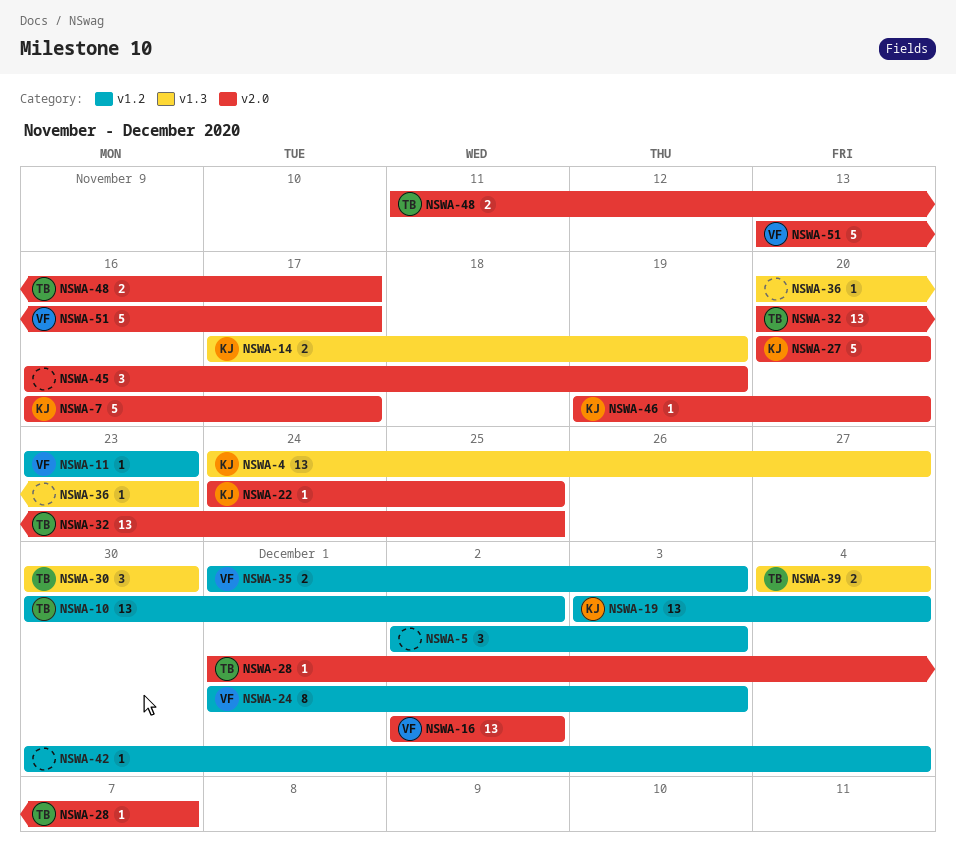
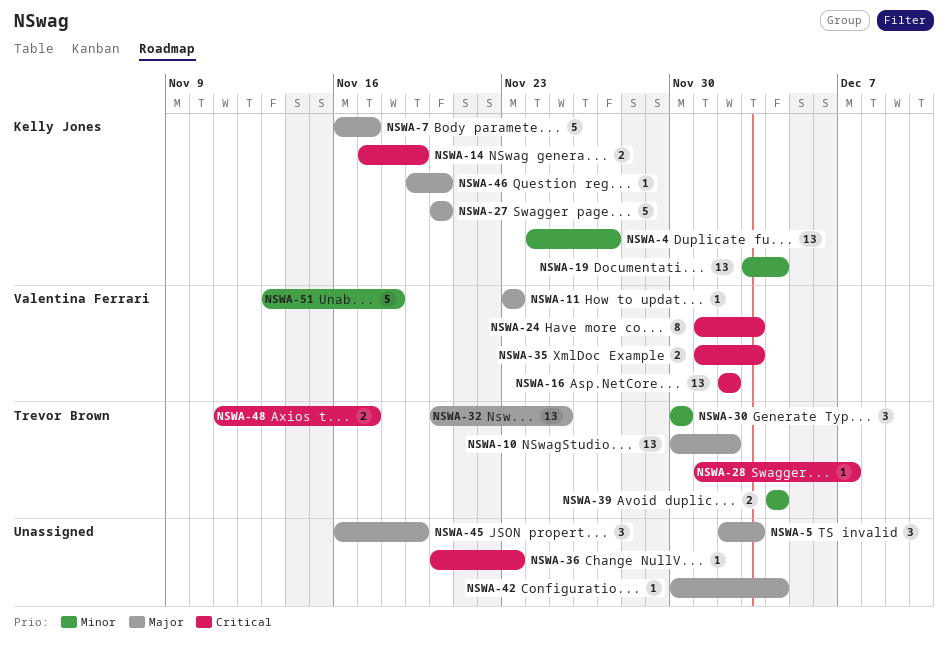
NSWA-22: present -> none
NSWA-51, due: Nov 17 -> Nov 18

